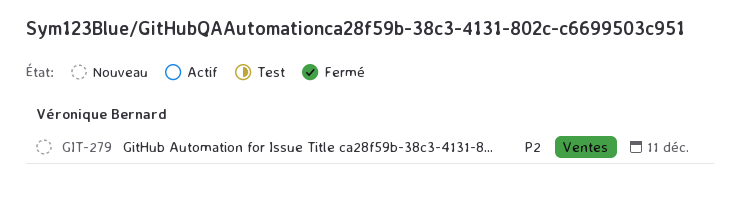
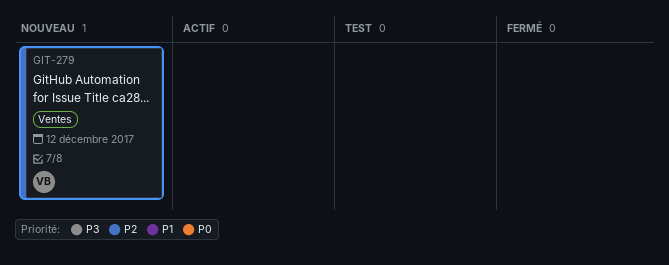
GIT-279, due: Dec 11 -> Dec 12

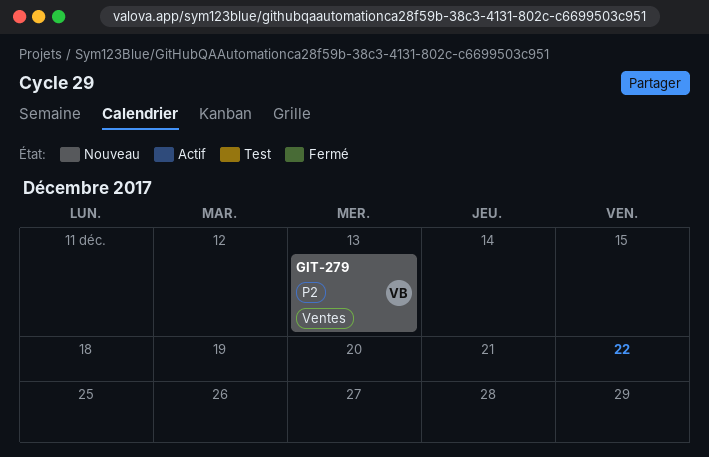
GIT-279, due: Dec 12 -> Dec 13

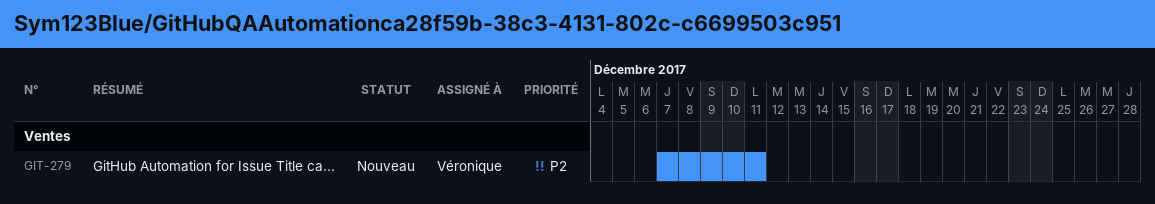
GIT-279, due: Dec 13 -> Dec 11

